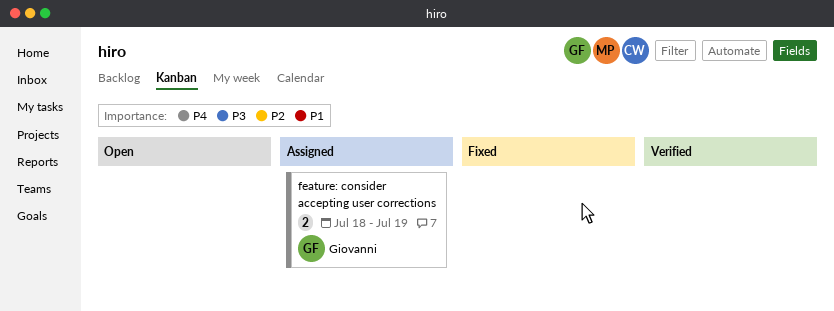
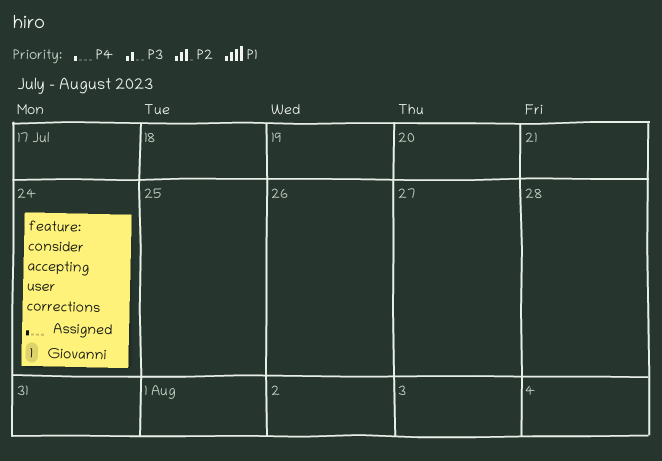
feature: consider accepting user corrections, estimate: 2 -> 1
feature: consider accepting user corrections, due: Jul 19 -> Jul 24

